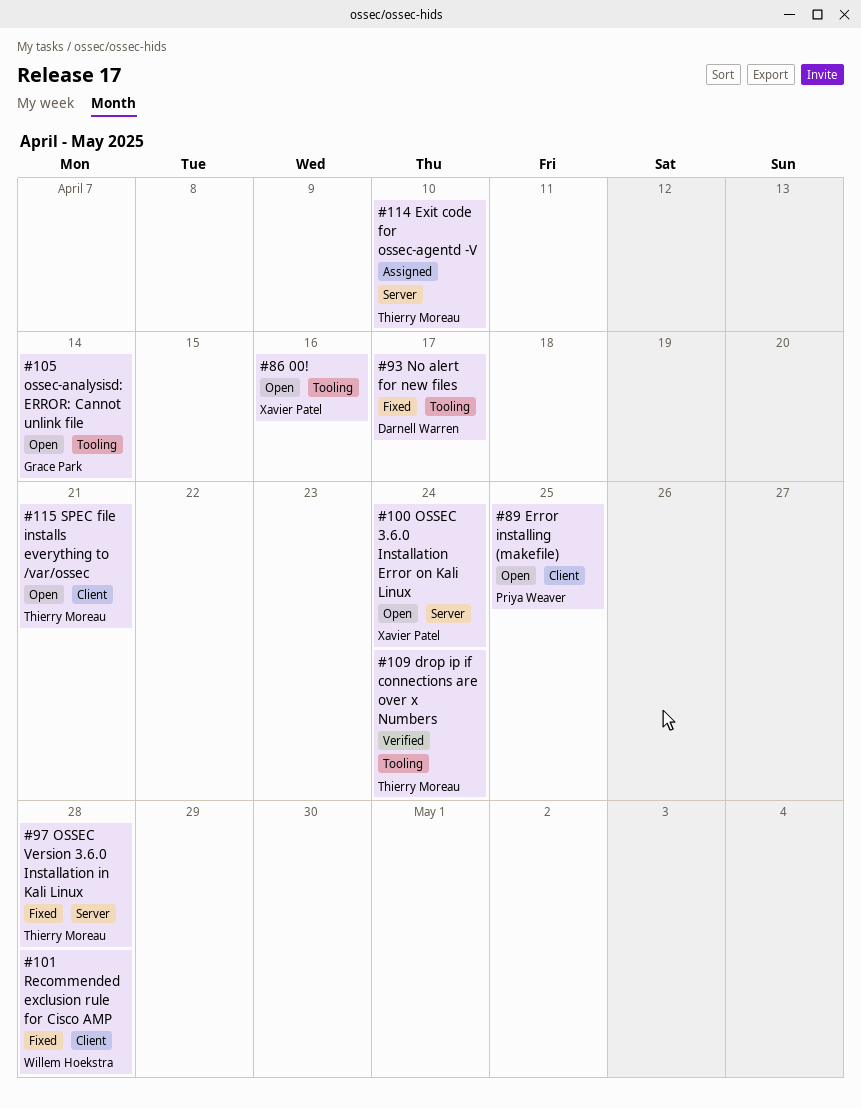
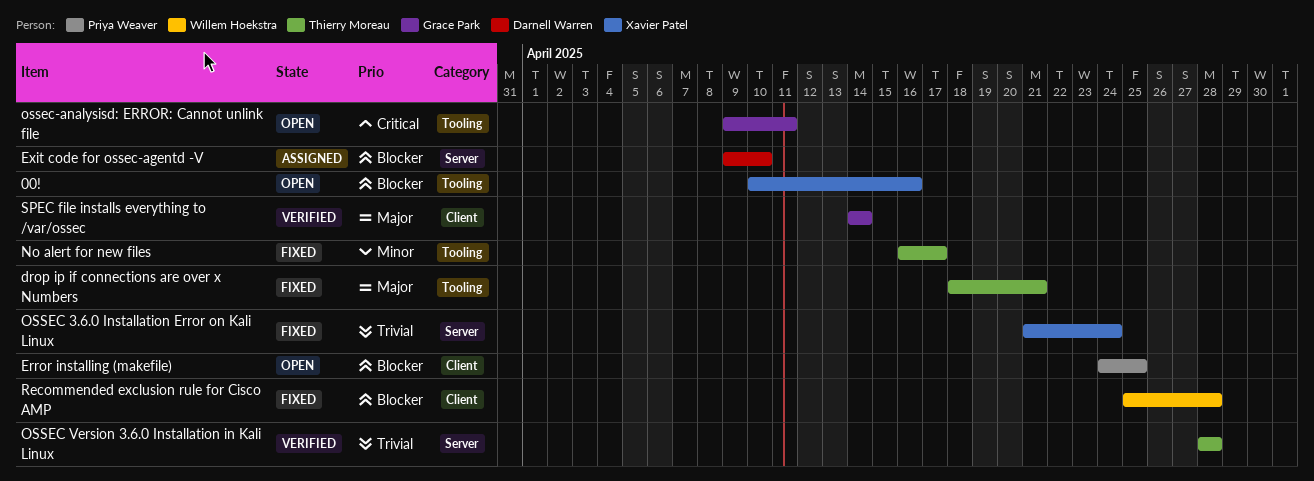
drop ip if connections are over x Numbers, status: Verified -> Fixed
drop ip if connections are over x Numbers, due: Apr 24 -> Apr 21
Exit code for ossec-agentd -V, owner: Thierry Moreau -> Darnell Warren
No alert for new files, owner: Darnell Warren -> Thierry Moreau
OSSEC 3.6.0 Installation Error on Kali Linux, status: Open -> Fixed
OSSEC Version 3.6.0 Installation in Kali Linux, status: Fixed -> Verified
ossec-analysisd: ERROR: Cannot unlink file, due: Apr 14 -> Apr 11
SPEC file installs everything to /var/ossec, status: Open -> Verified
SPEC file installs everything to /var/ossec, owner: Thierry Moreau -> Grace Park
SPEC file installs everything to /var/ossec, due: Apr 21 -> Apr 14

